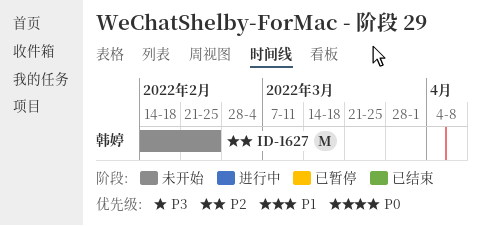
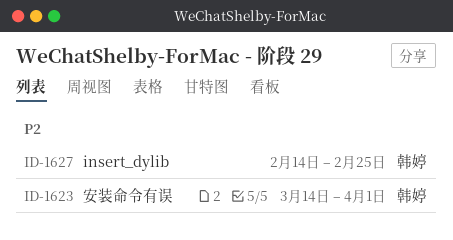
ID-1623: none -> present

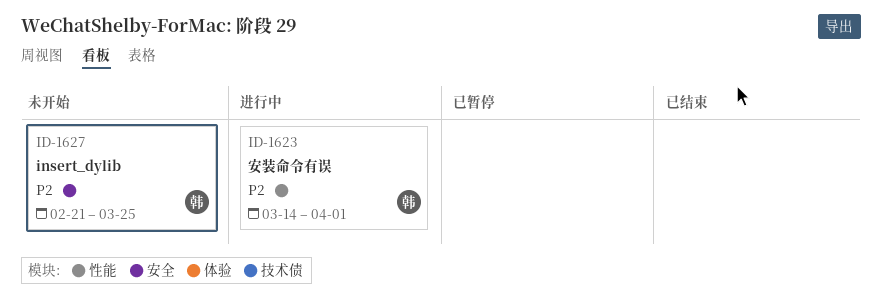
ID-1627, start: Feb 14 -> Feb 21
ID-1627, due: Feb 25 -> Mar 25

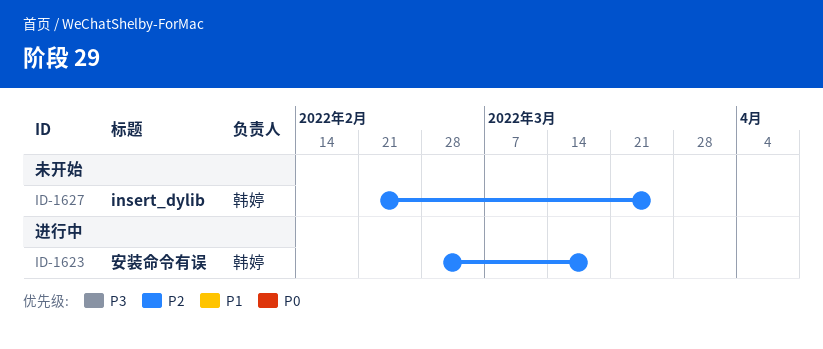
ID-1623, start: Mar 14 -> Feb 28
ID-1623, due: Apr 1 -> Mar 18

